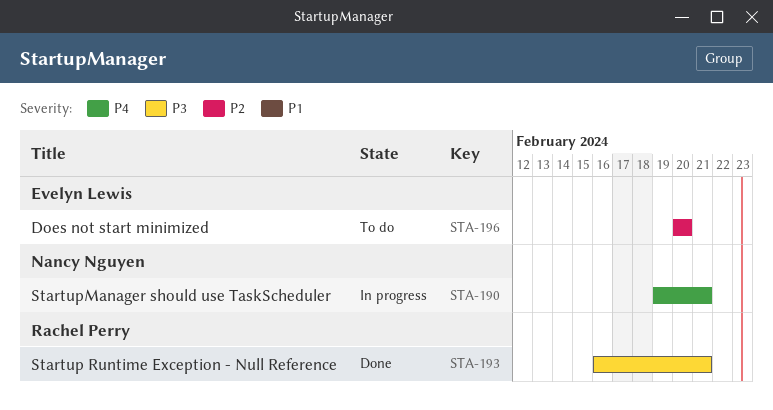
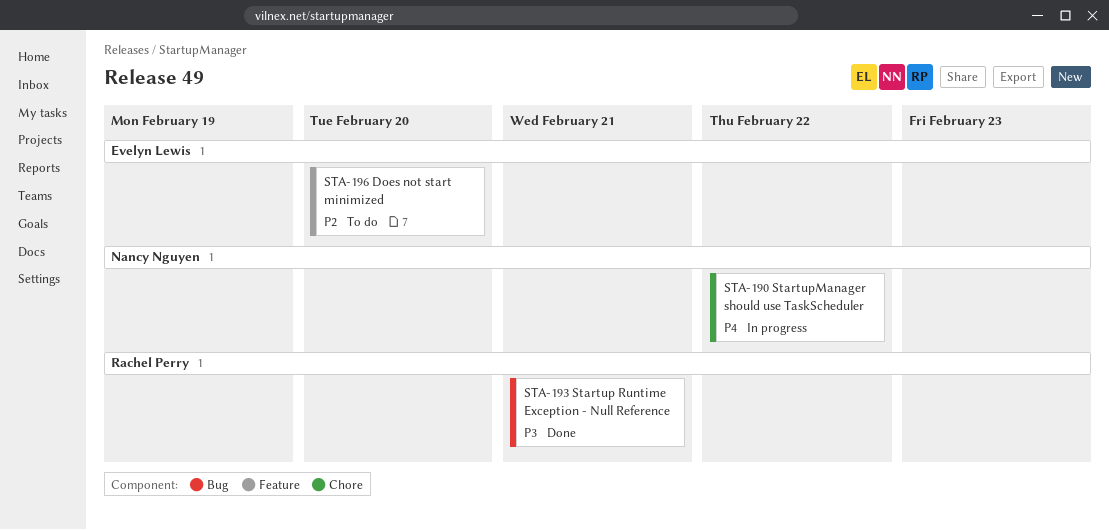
STA-190, due: Feb 21 -> Feb 22

